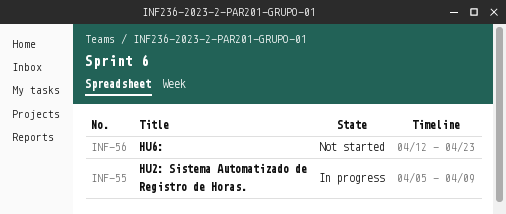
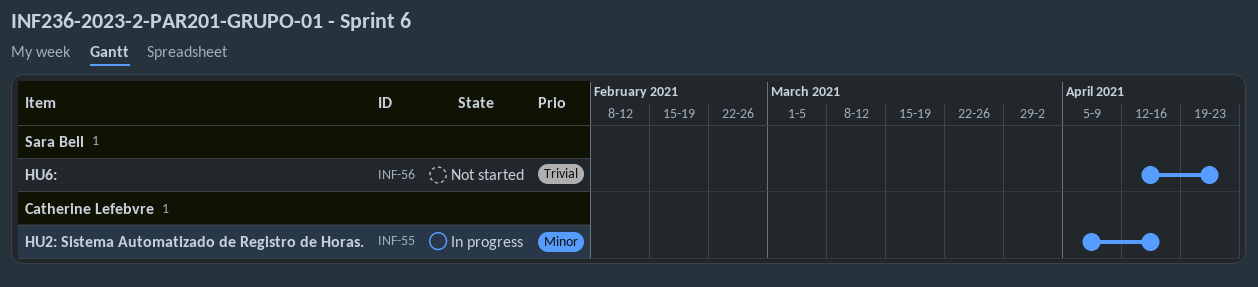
INF-55, due: Apr 9 -> Apr 16

